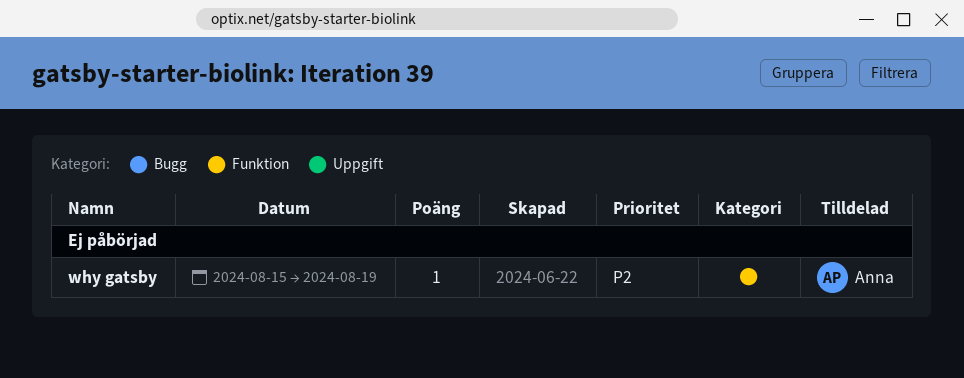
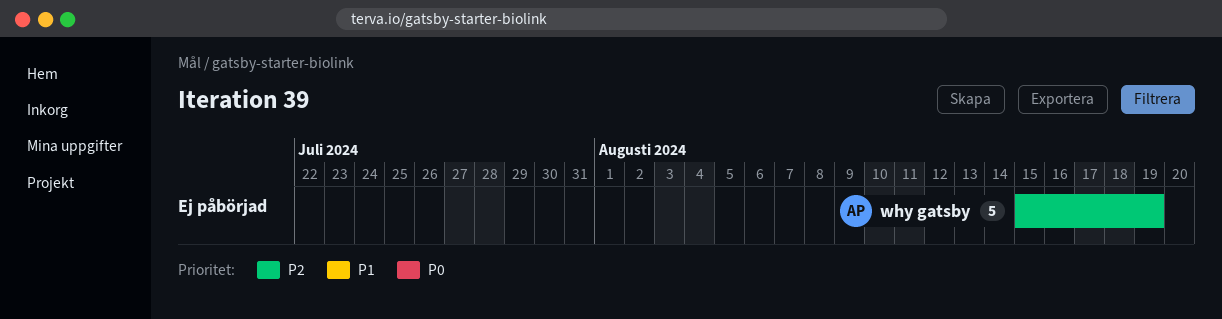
why gatsby, estimate: 1 -> 5

